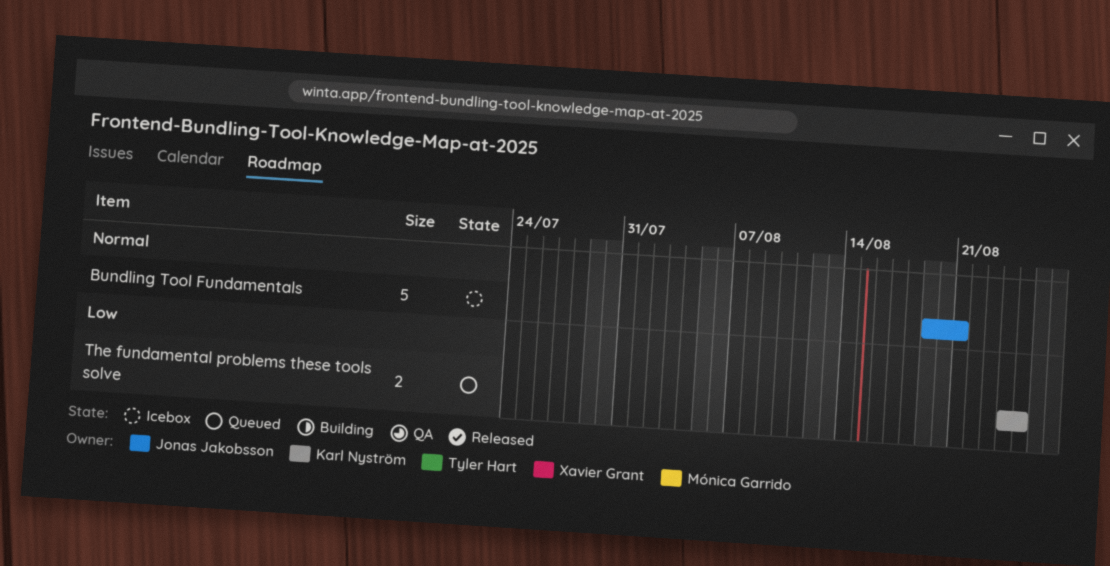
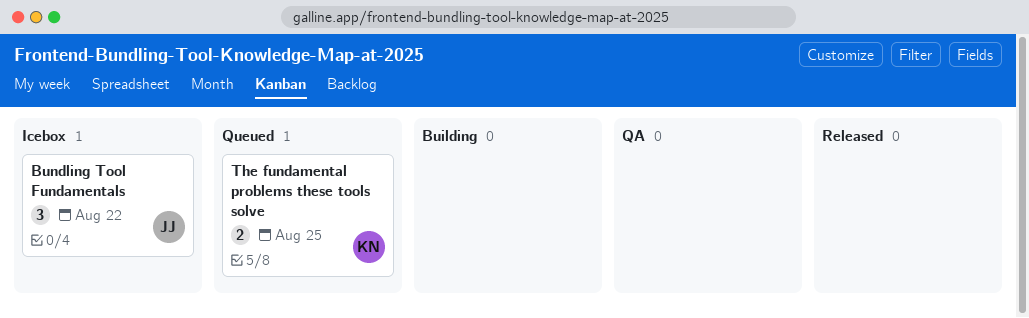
Bundling Tool Fundamentals, estimate: 5 -> 3
Bundling Tool Fundamentals, due: Aug 21 -> Aug 22

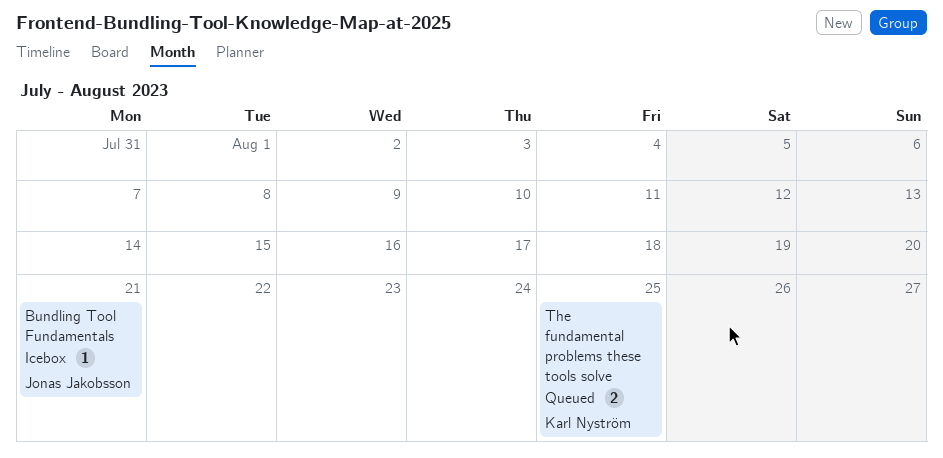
Bundling Tool Fundamentals, estimate: 3 -> 1
Bundling Tool Fundamentals, due: Aug 22 -> Aug 21

